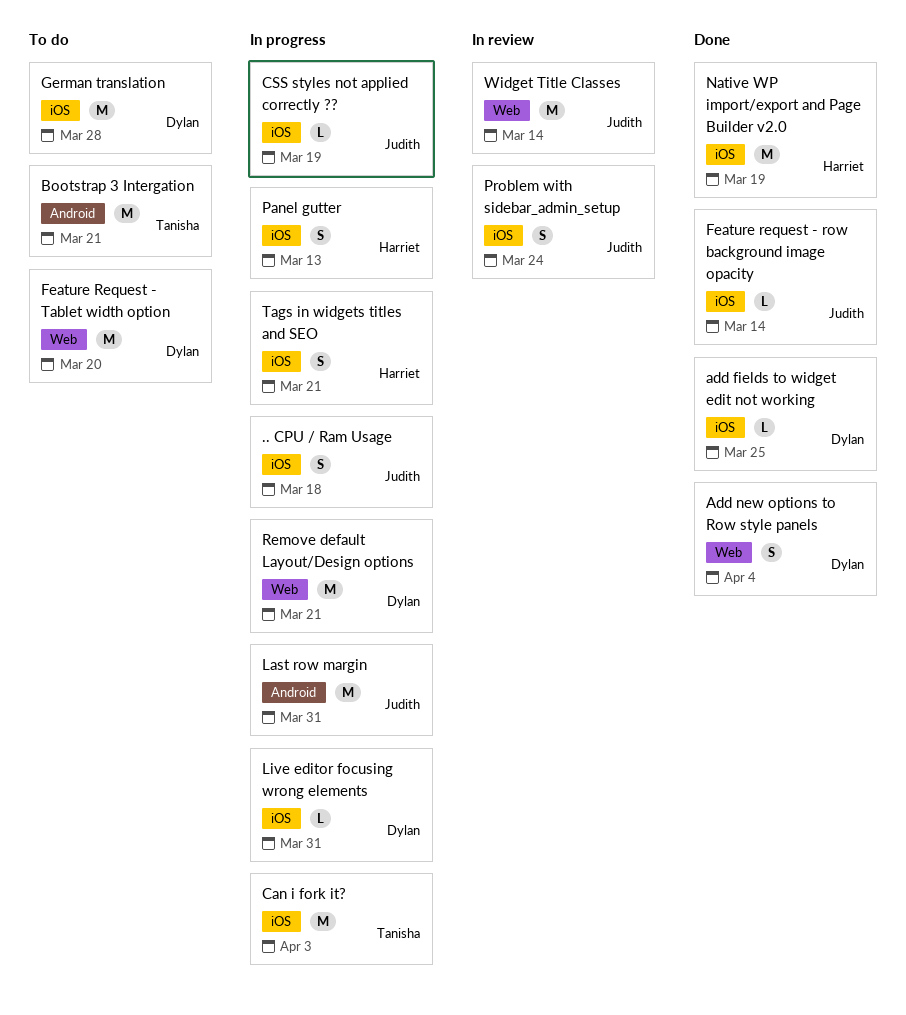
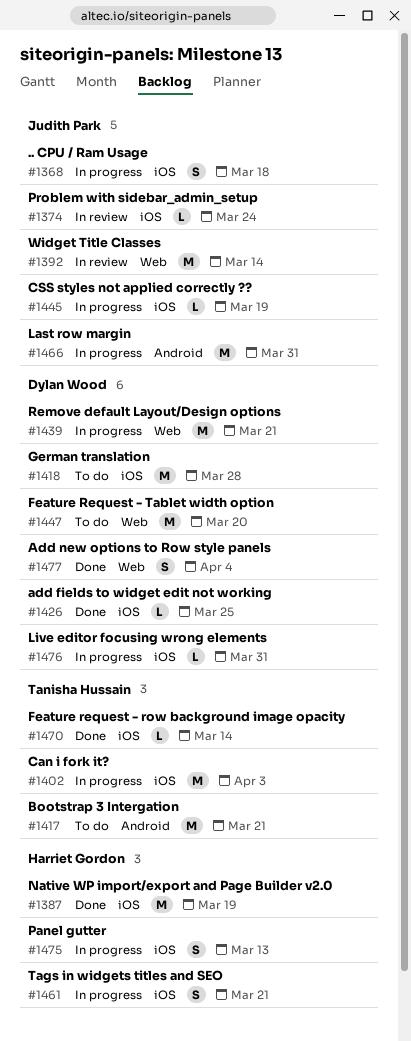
Feature request - row background image opacity, owner: Judith Park -> Tanisha Hussain
Problem with sidebar_admin_setup, estimate: S -> L

